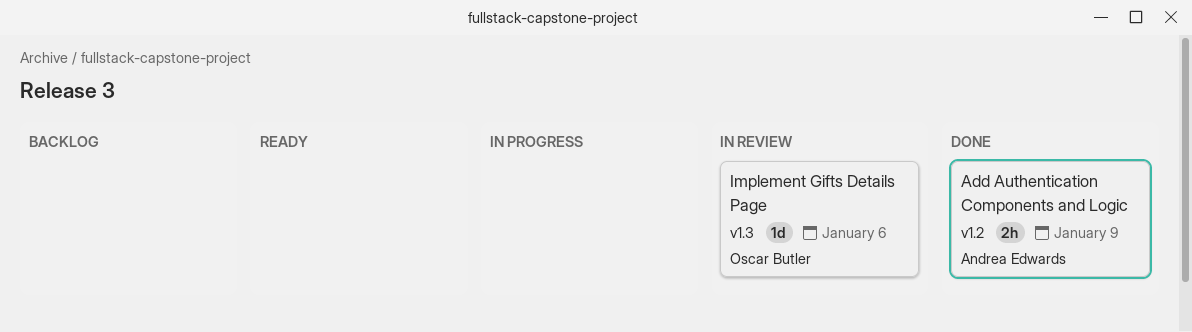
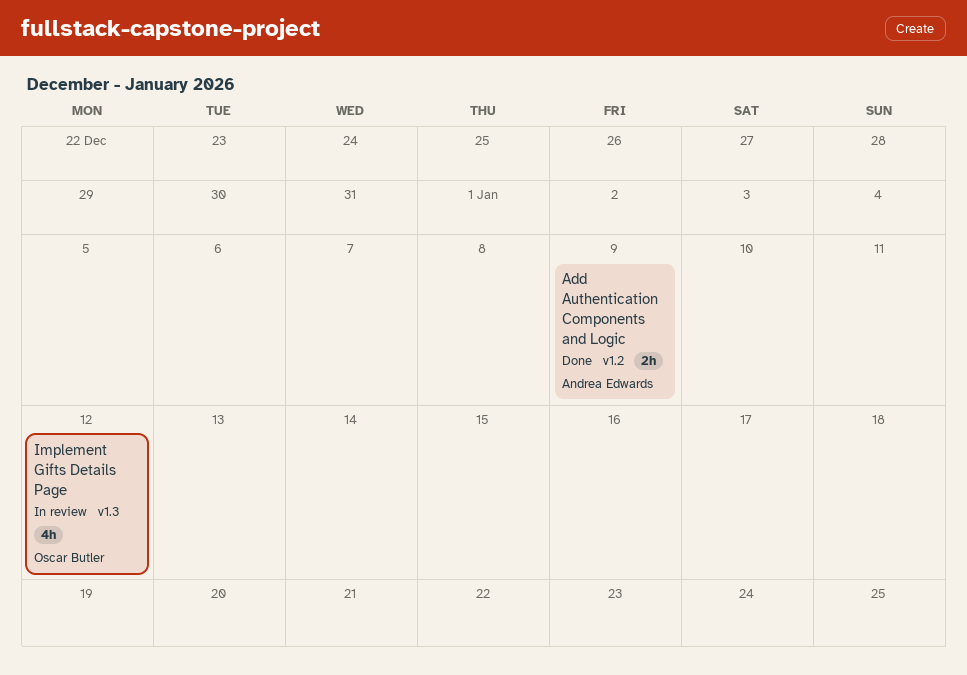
Implement Gifts Details Page, estimate: 1d -> 4h
Implement Gifts Details Page, due: Jan 6 -> Jan 12

